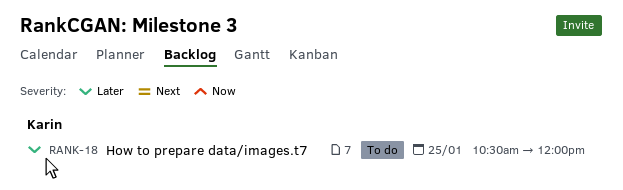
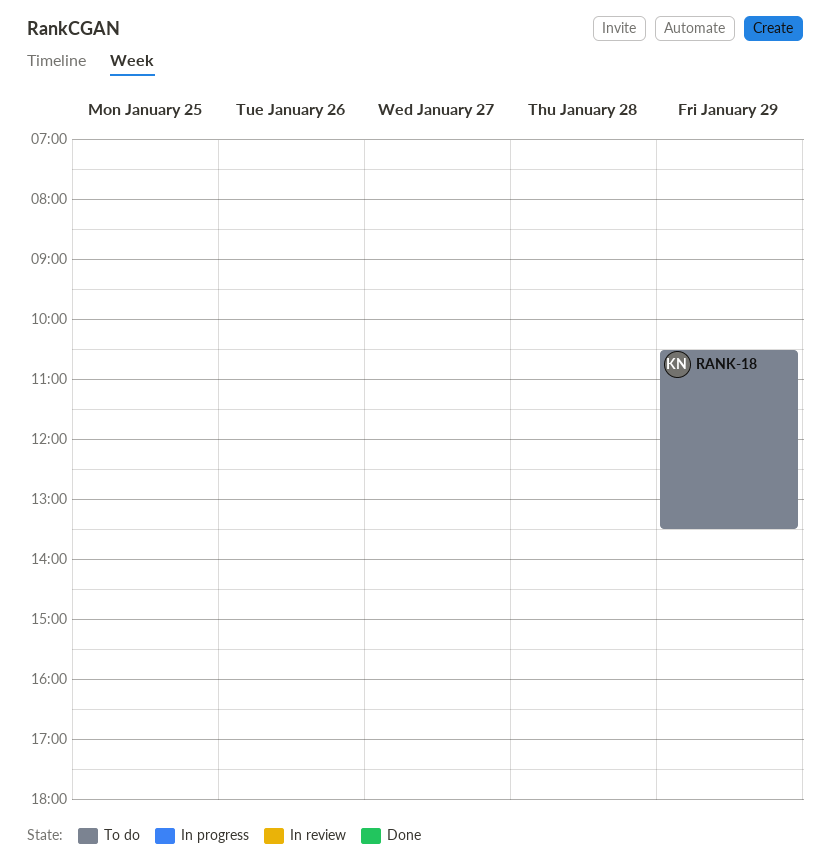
RANK-18, day: Jan 25 -> Jan 29
RANK-18, ends: 12:00 -> 13:30

